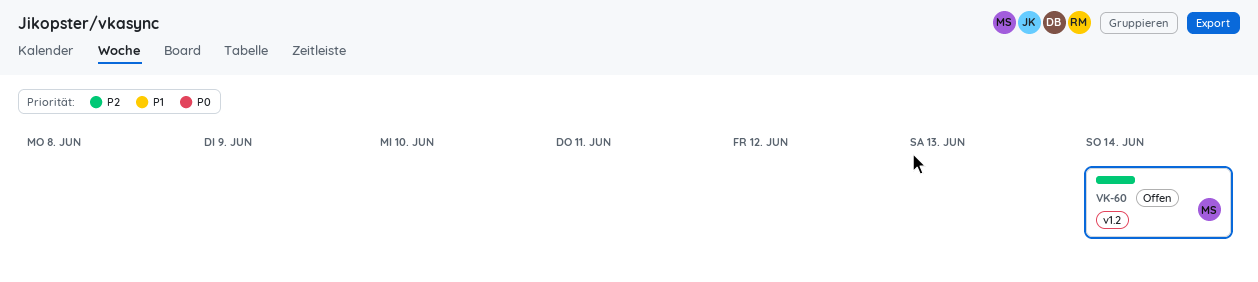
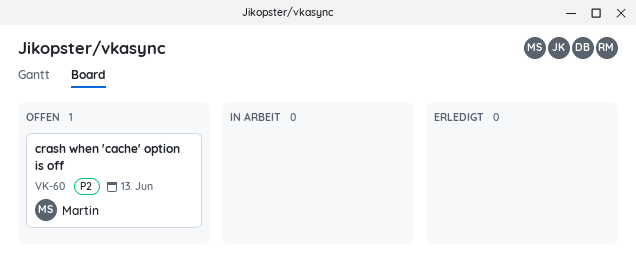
VK-60, due: Jun 14 -> Jun 13

